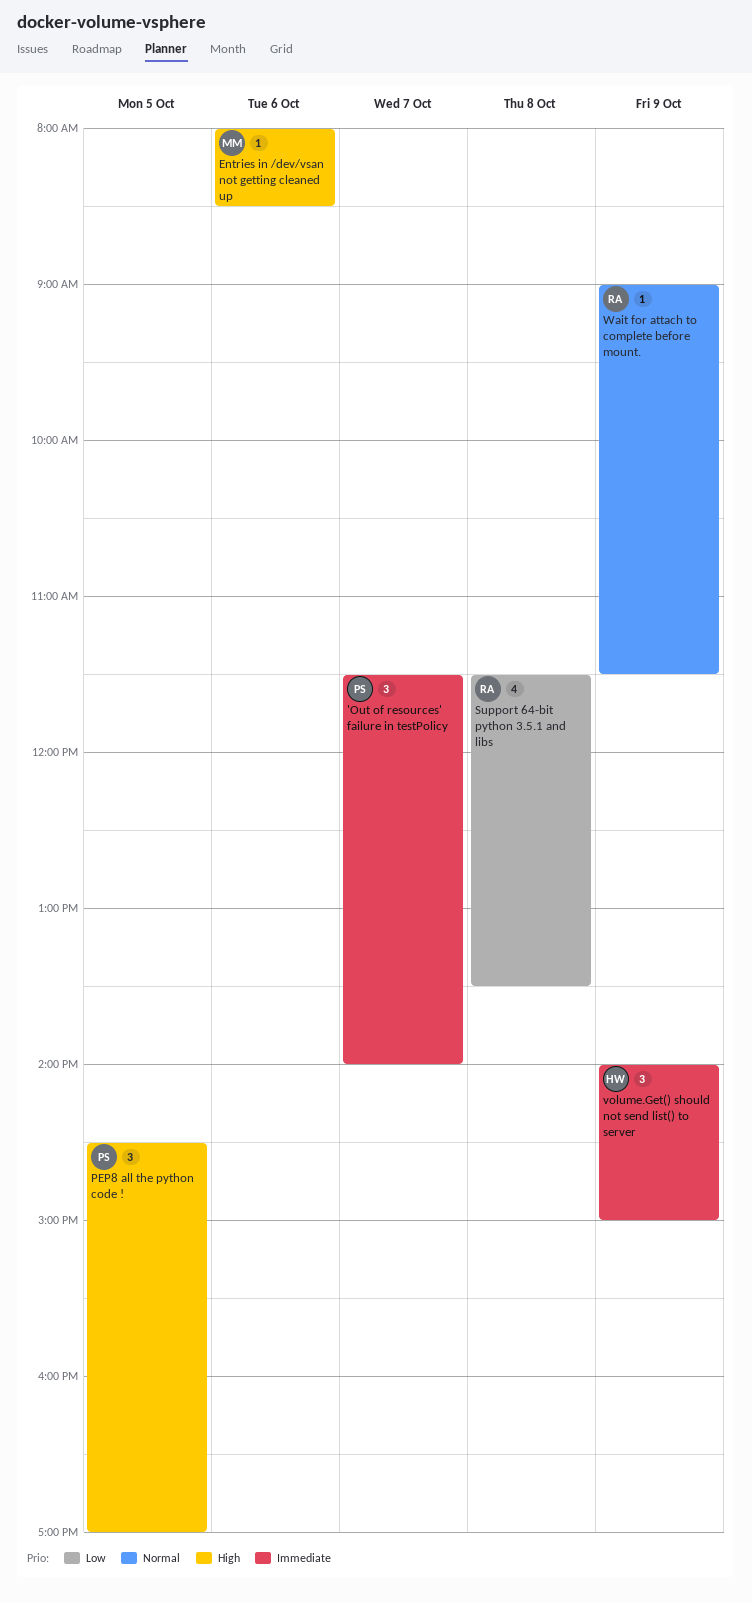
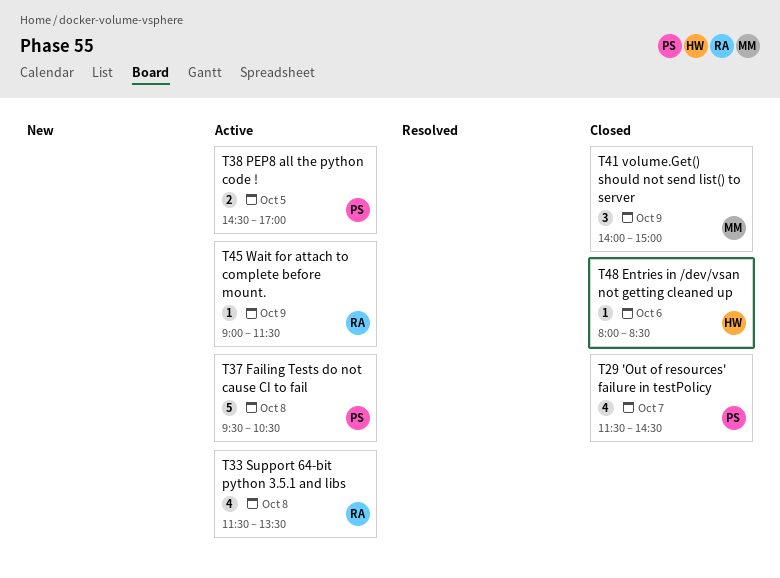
'Out of resources' failure in testPolicy, estimate: 3 -> 4
'Out of resources' failure in testPolicy, ends: 14:00 -> 14:30
Entries in /dev/vsan not getting cleaned up, owner: MM -> HW
Failing Tests do not cause CI to fail: none -> present
PEP8 all the python code !, estimate: 3 -> 2
volume.Get() should not send list() to server, owner: HW -> MM

